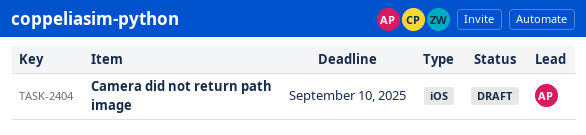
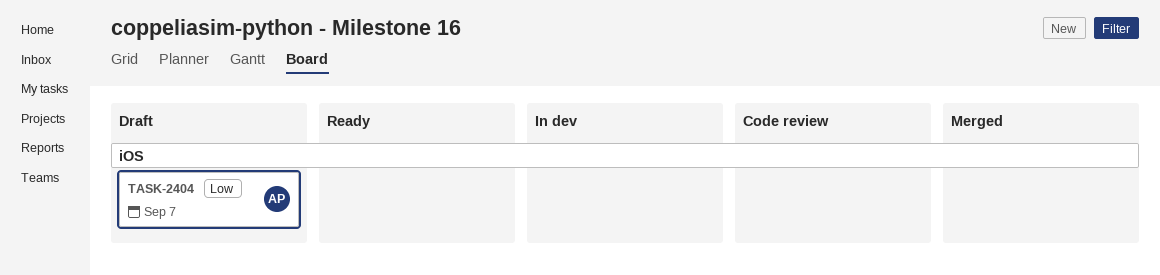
TASK-2404, due: Sep 10 -> Sep 7

